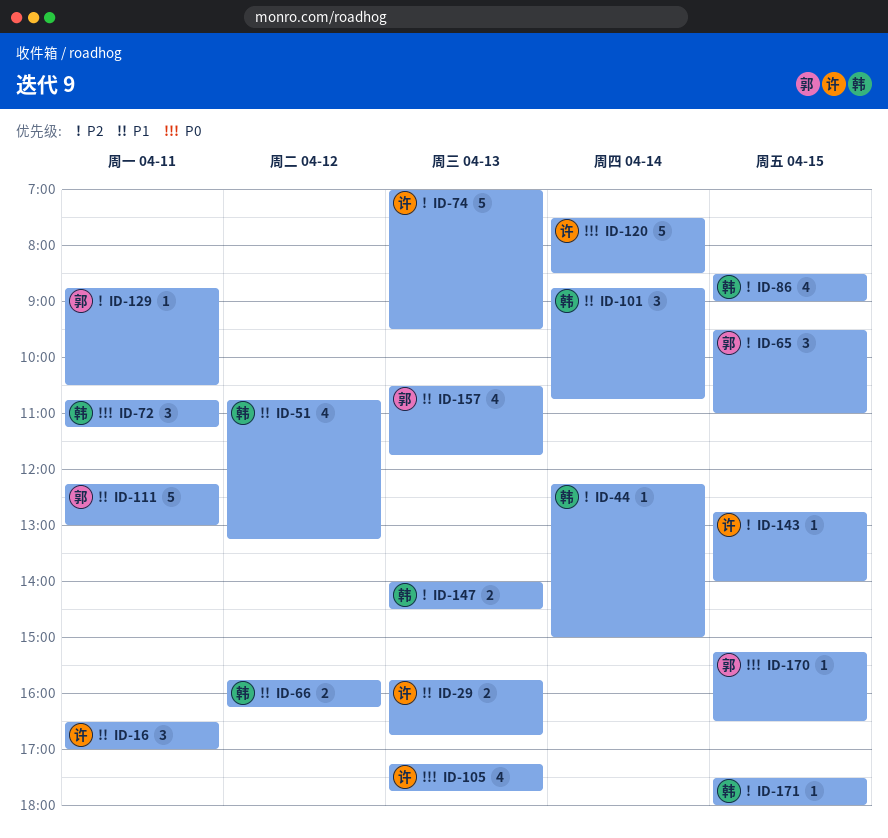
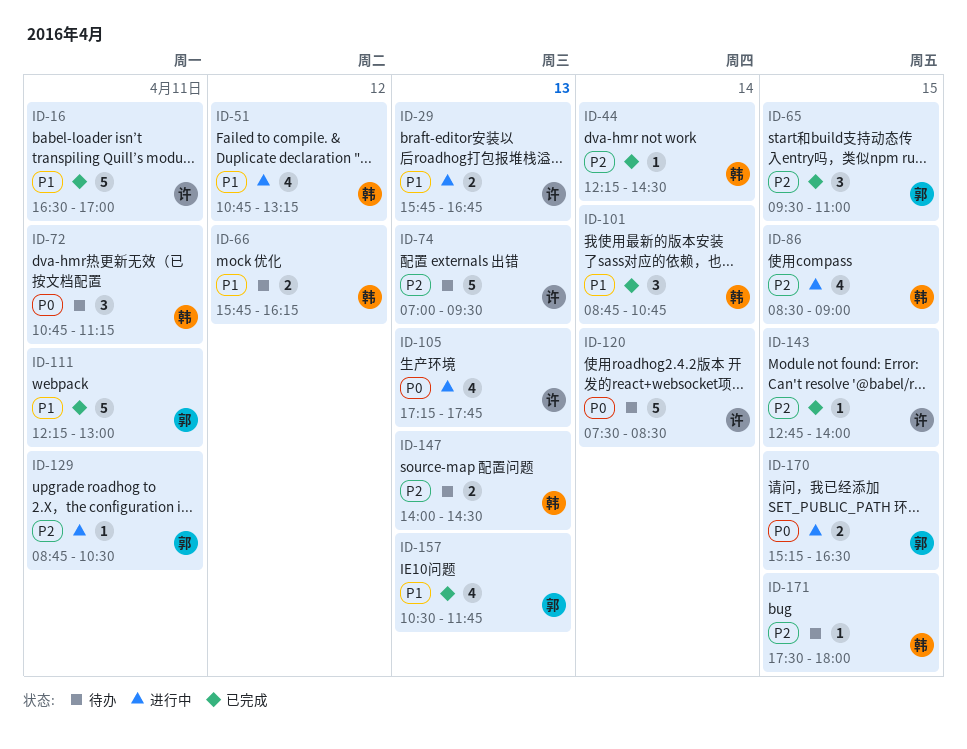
ID-16, estimate: 3 -> 5
ID-44, ends: 15:00 -> 14:30
ID-170, estimate: 1 -> 2

